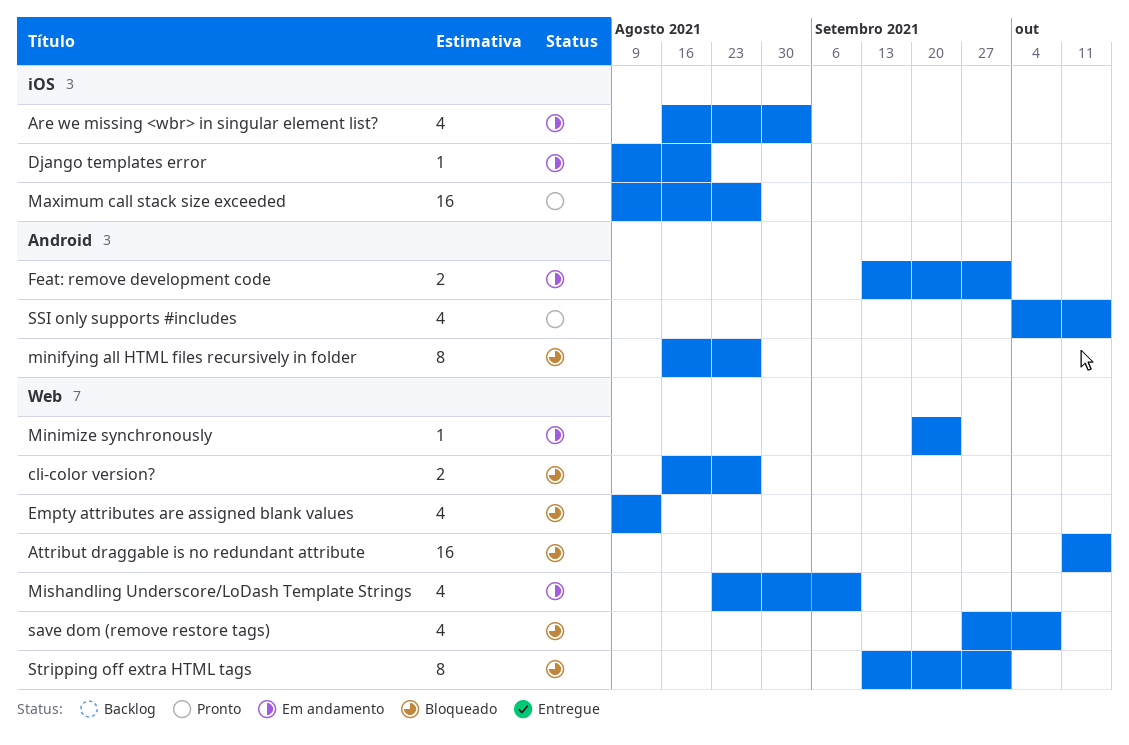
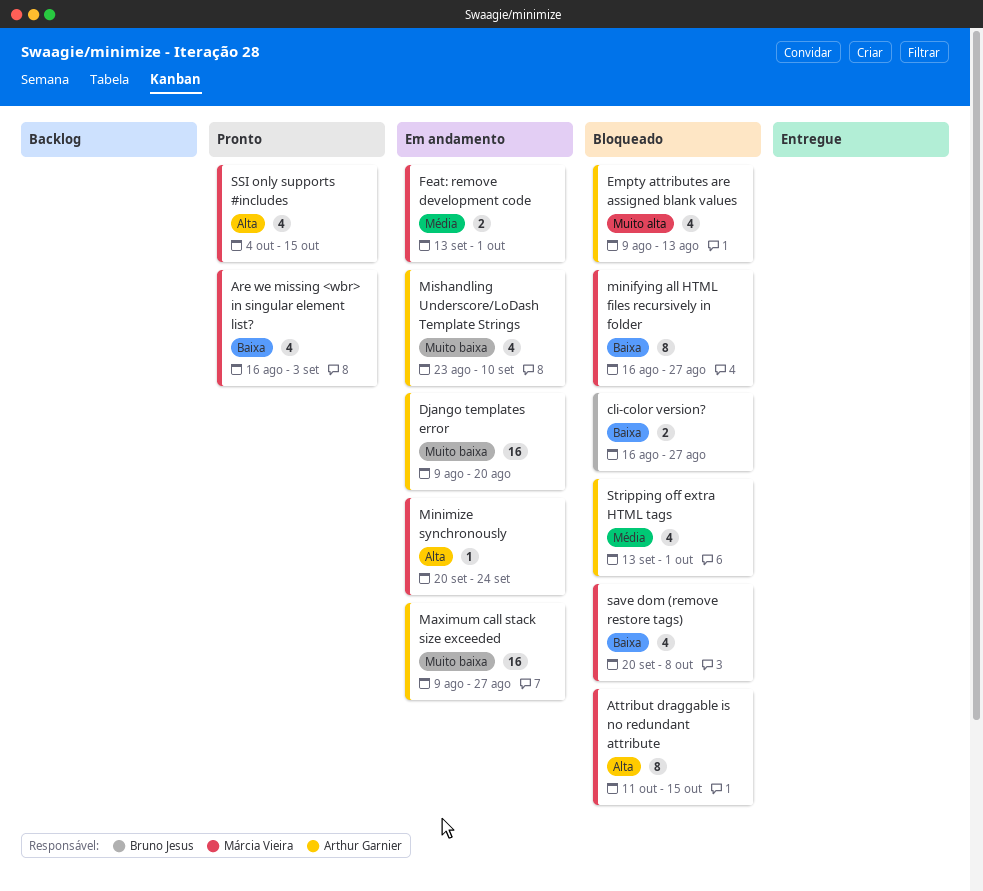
Are we missing <wbr> in singular element list?, status: Em andamento -> Pronto
Attribut draggable is no redundant attribute, estimate: 16 -> 8
Django templates error, estimate: 1 -> 16
Maximum call stack size exceeded, status: Pronto -> Em andamento
save dom (remove restore tags), start: Sep 27 -> Sep 20
Stripping off extra HTML tags, estimate: 8 -> 4

